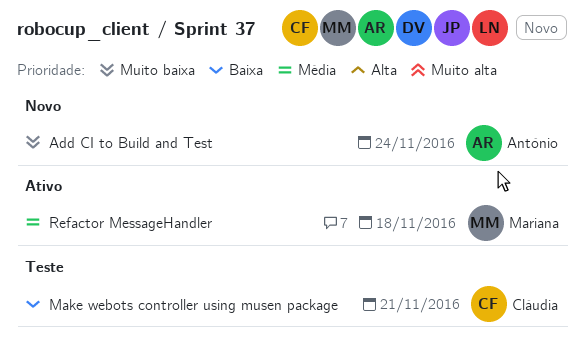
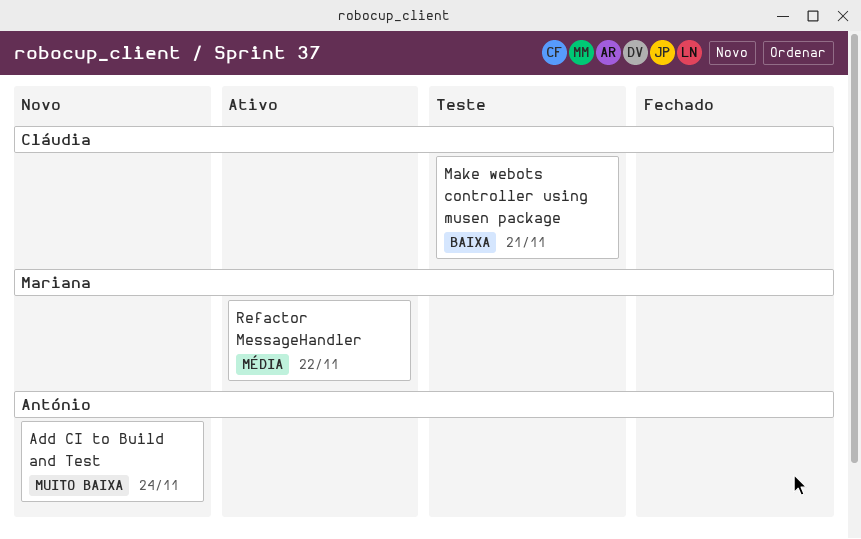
Refactor MessageHandler, due: Nov 18 -> Nov 22

